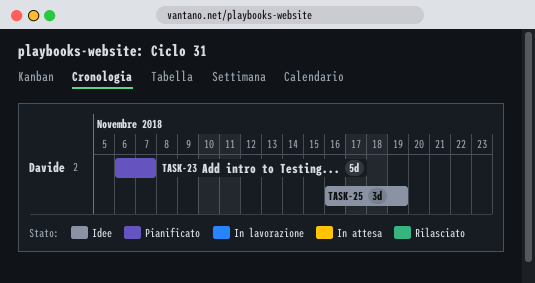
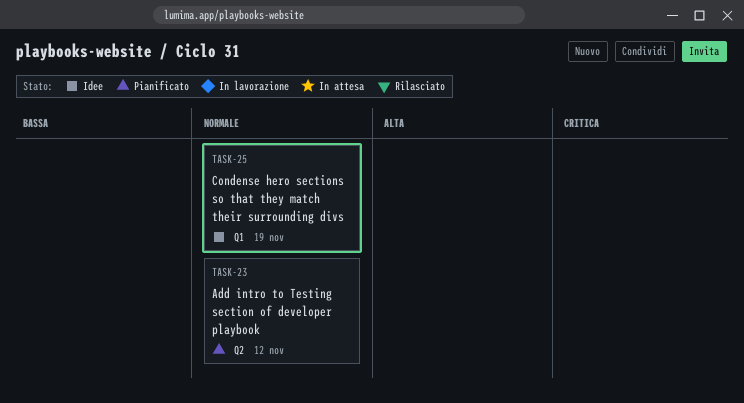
TASK-23, due: Nov 7 -> Nov 12

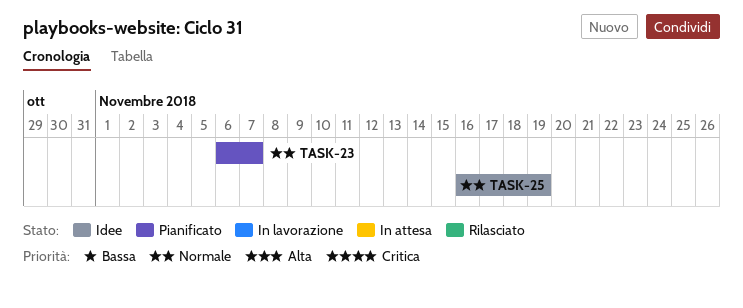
TASK-23, due: Nov 12 -> Nov 7

